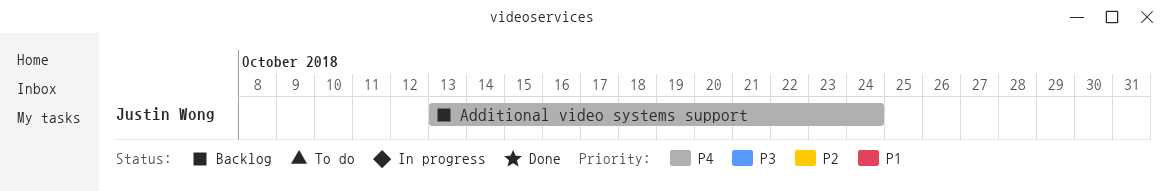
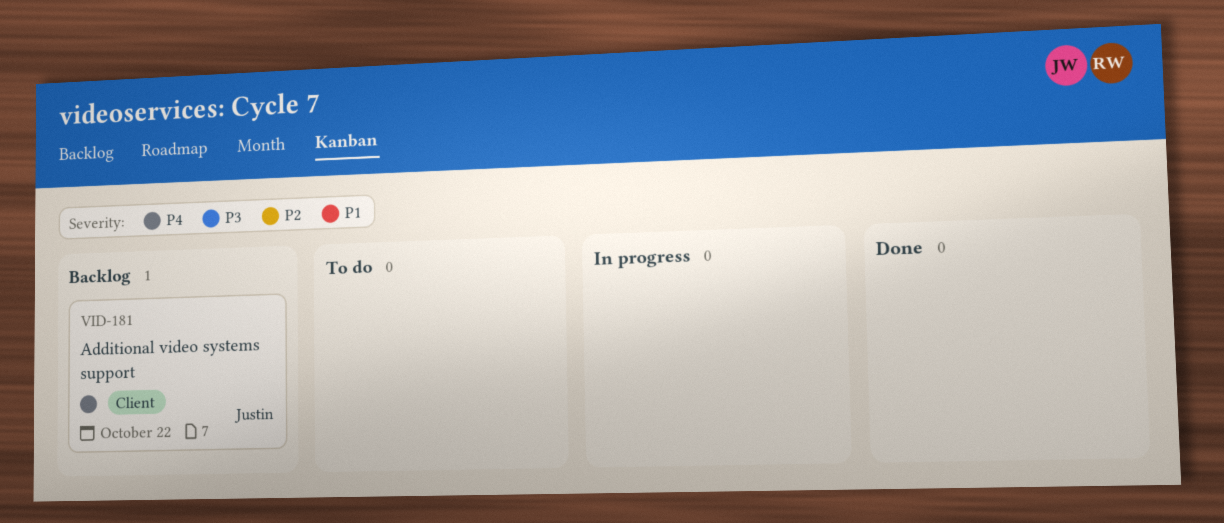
Additional video systems support, due: Oct 24 -> Oct 22

